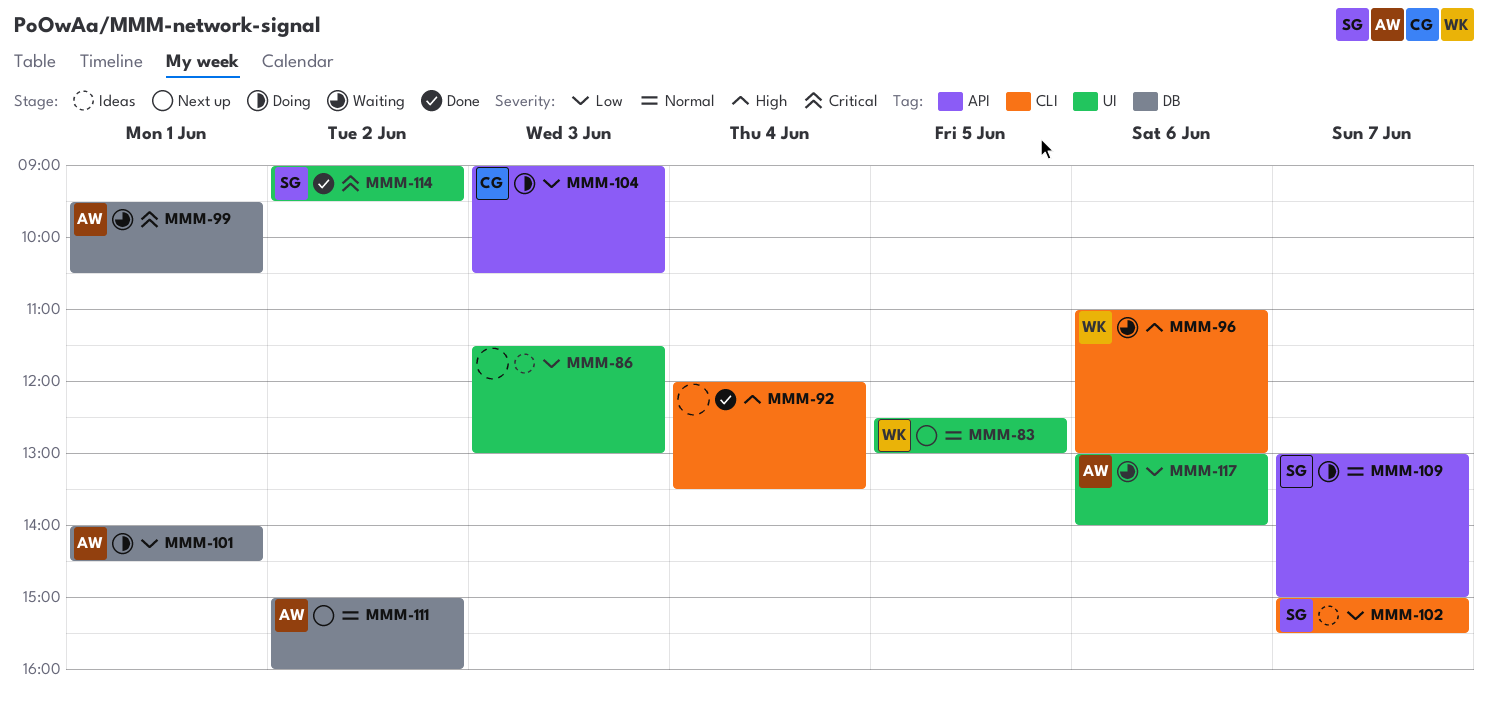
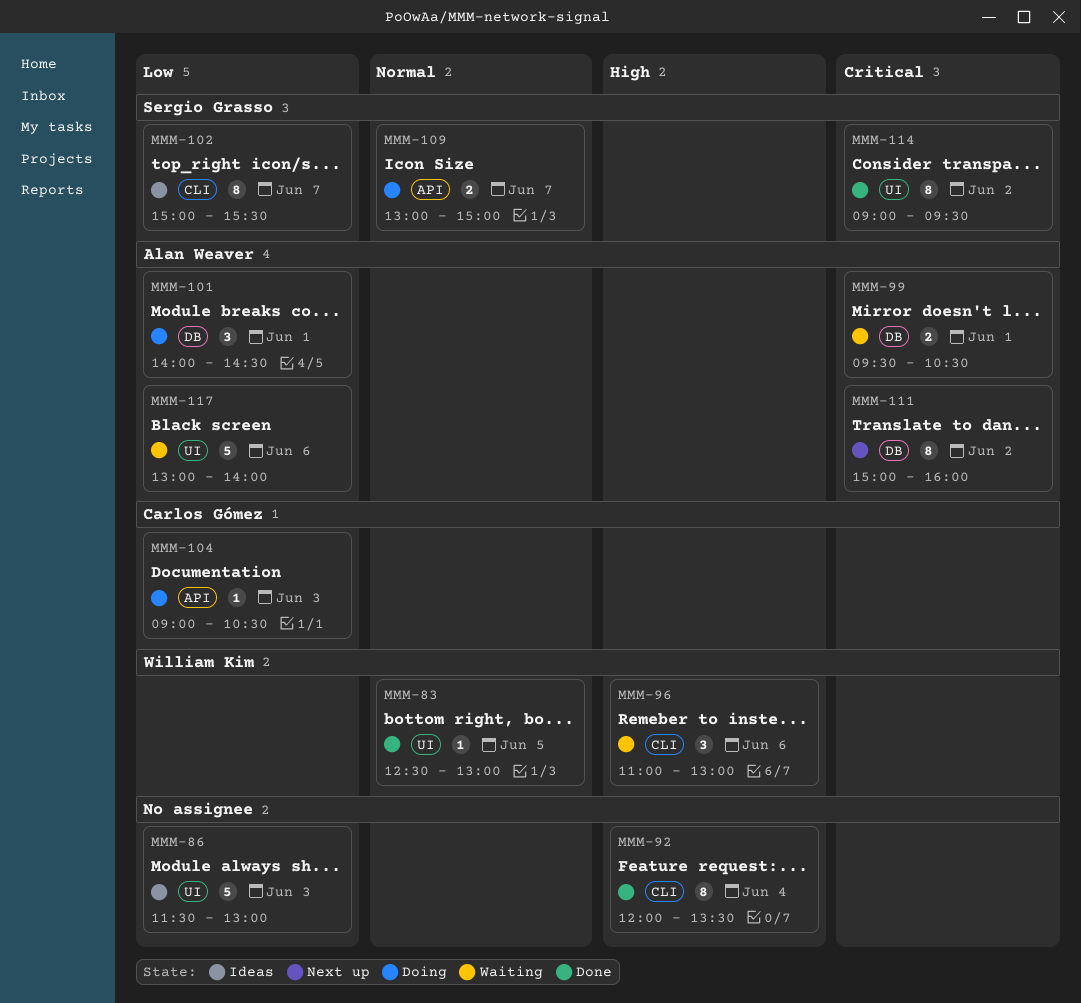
MMM-83, status: Next up -> Done
MMM-111, priority: Normal -> Critical

